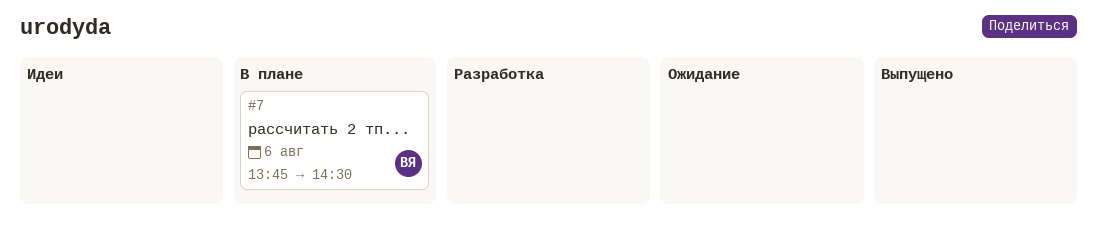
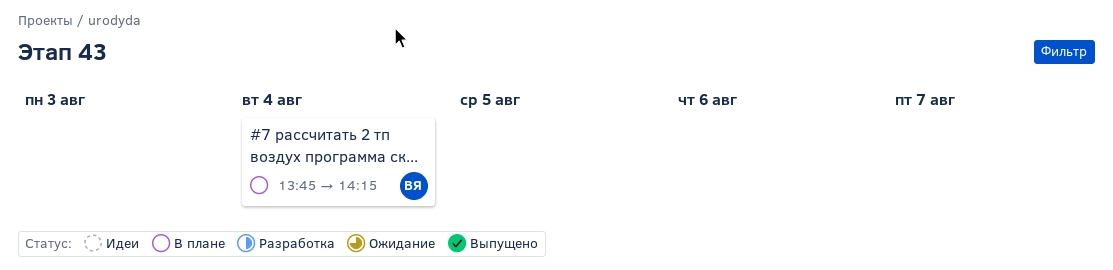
#7, day: Aug 6 -> Aug 4
#7, ends: 14:30 -> 14:15

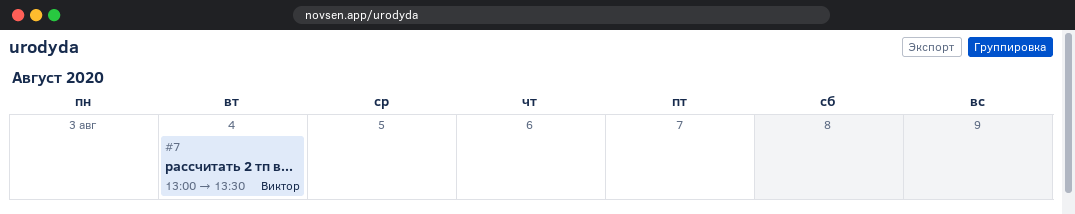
#7, begins: 13:45 -> 13:00
#7, ends: 14:15 -> 13:30

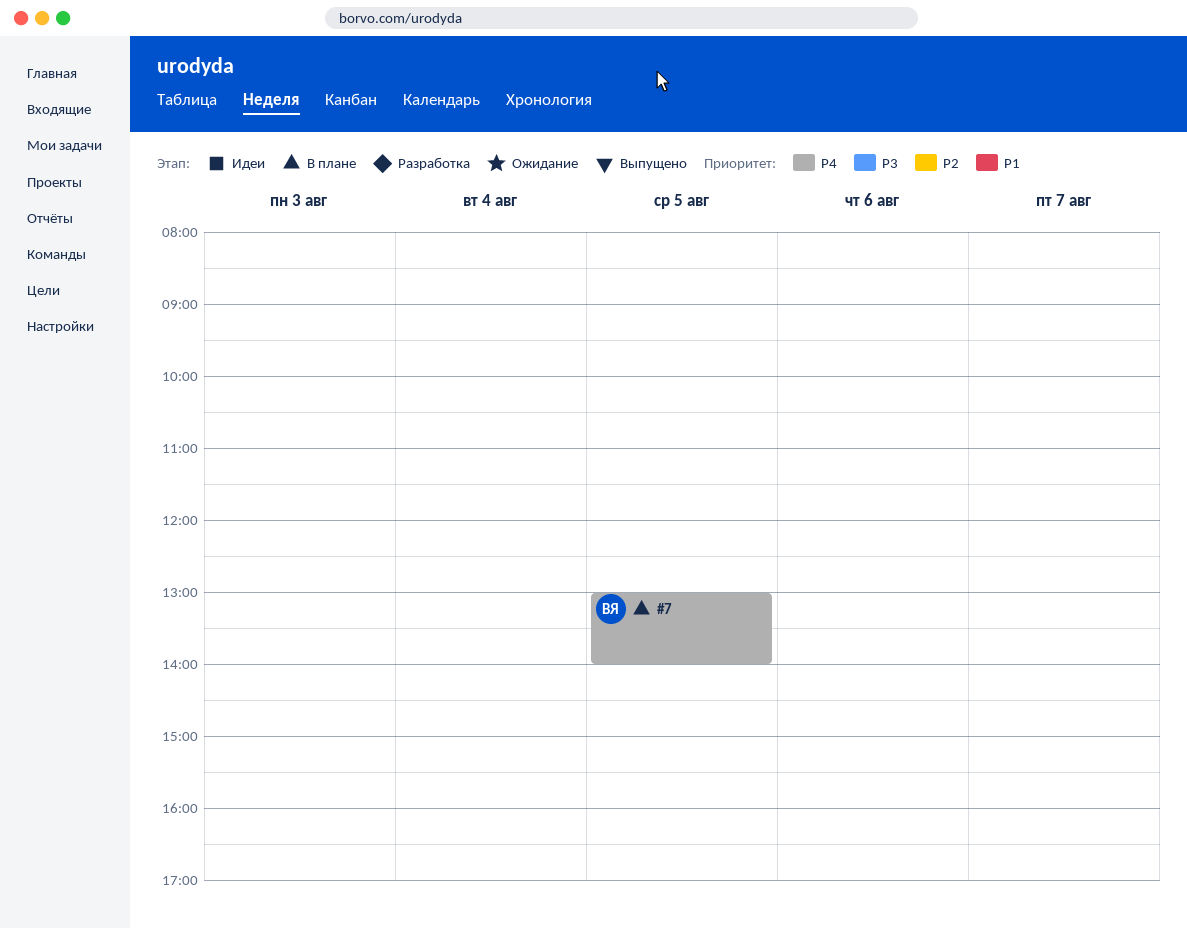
#7, day: Aug 4 -> Aug 5
#7, ends: 13:30 -> 14:00

